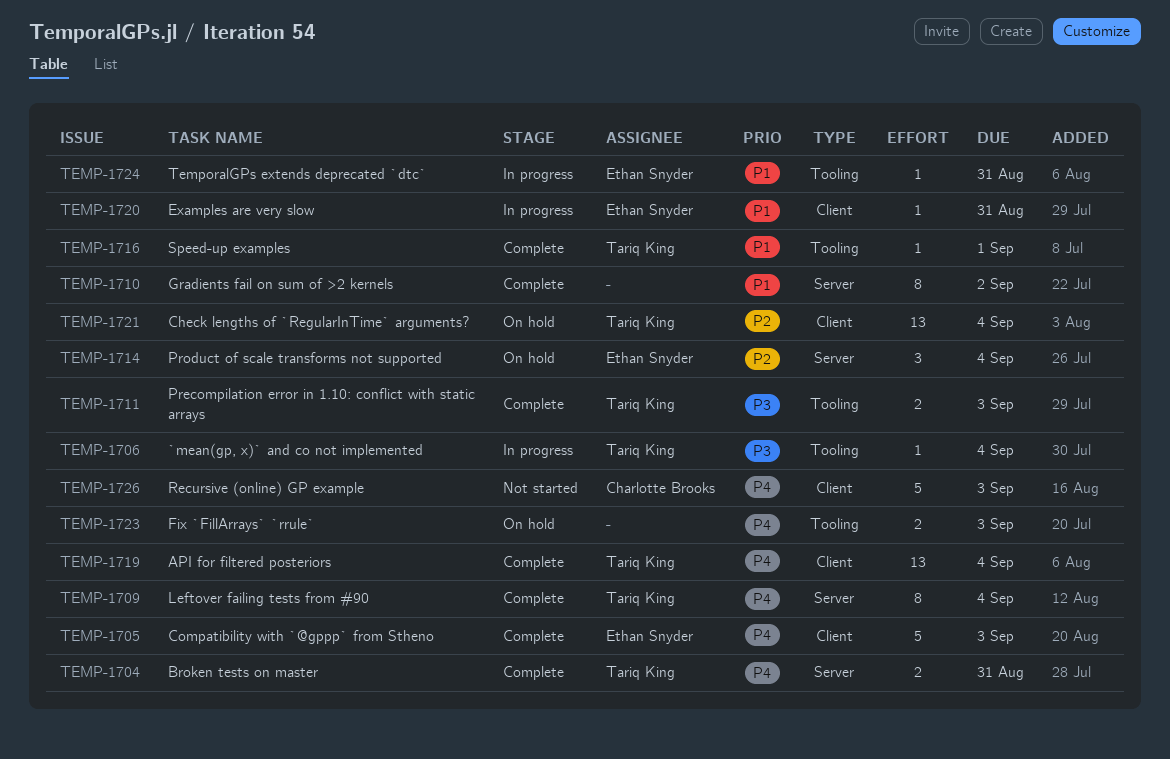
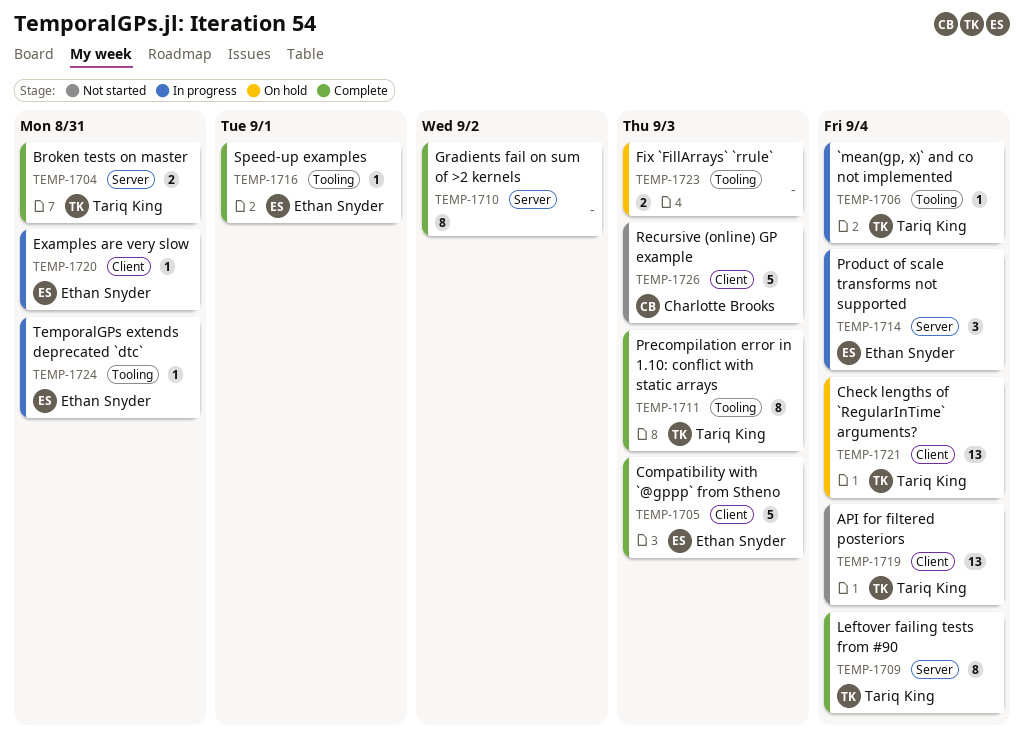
TEMP-1711, estimate: 2 -> 8
TEMP-1714, status: On hold -> In progress
TEMP-1716, owner: Tariq King -> Ethan Snyder
TEMP-1719, status: Complete -> Not started

